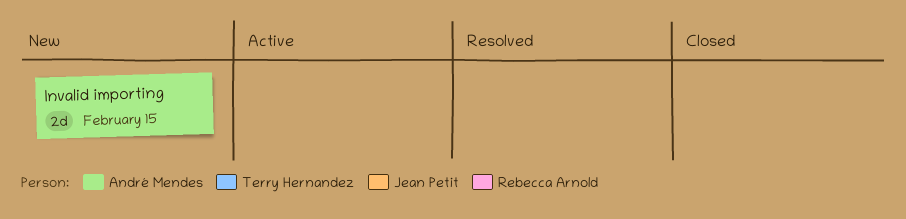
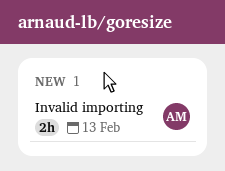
Invalid importing, estimate: 2d -> 2h
Invalid importing, due: Feb 15 -> Feb 13

